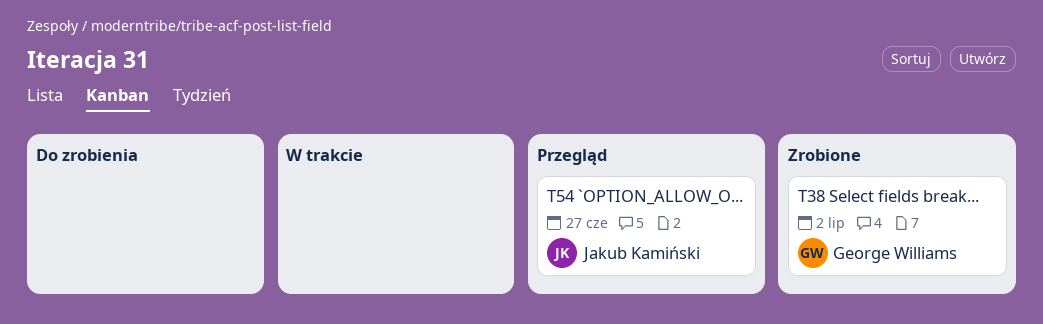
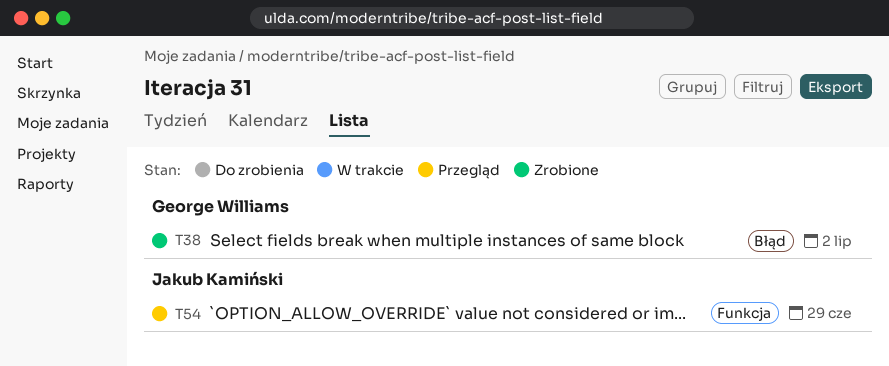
T54, due: Jun 27 -> Jun 29

